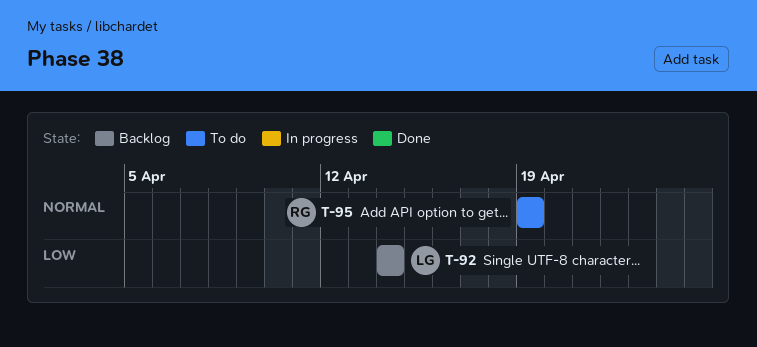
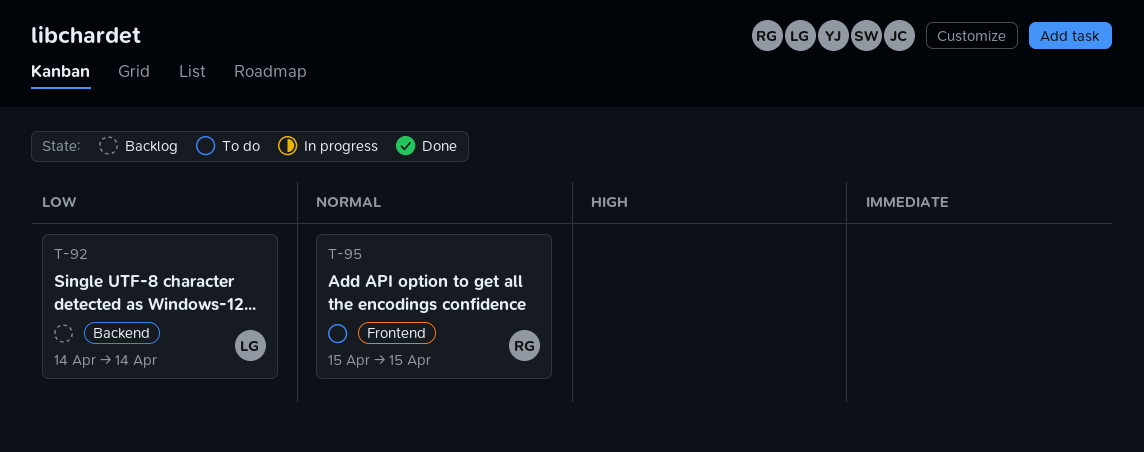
T-95, start: Apr 19 -> Apr 15
T-95, due: Apr 19 -> Apr 15

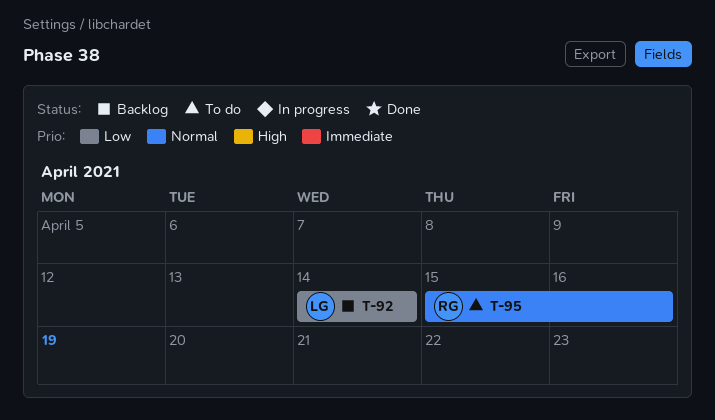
T-95, due: Apr 15 -> Apr 16

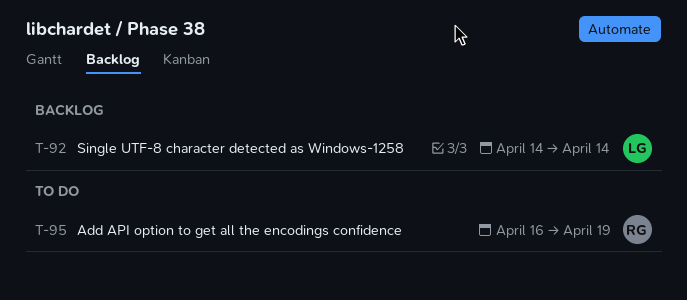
T-95, start: Apr 15 -> Apr 16
T-95, due: Apr 16 -> Apr 19

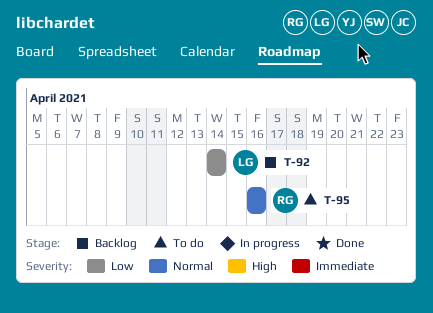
T-95, due: Apr 19 -> Apr 16

